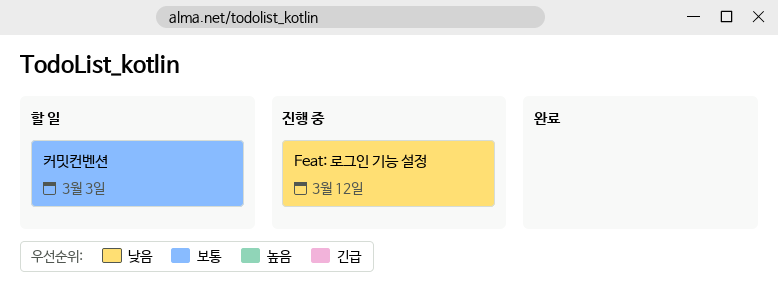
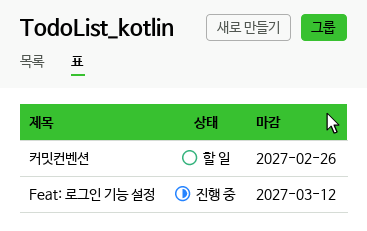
커밋컨벤션, due: Mar 3 -> Feb 26

